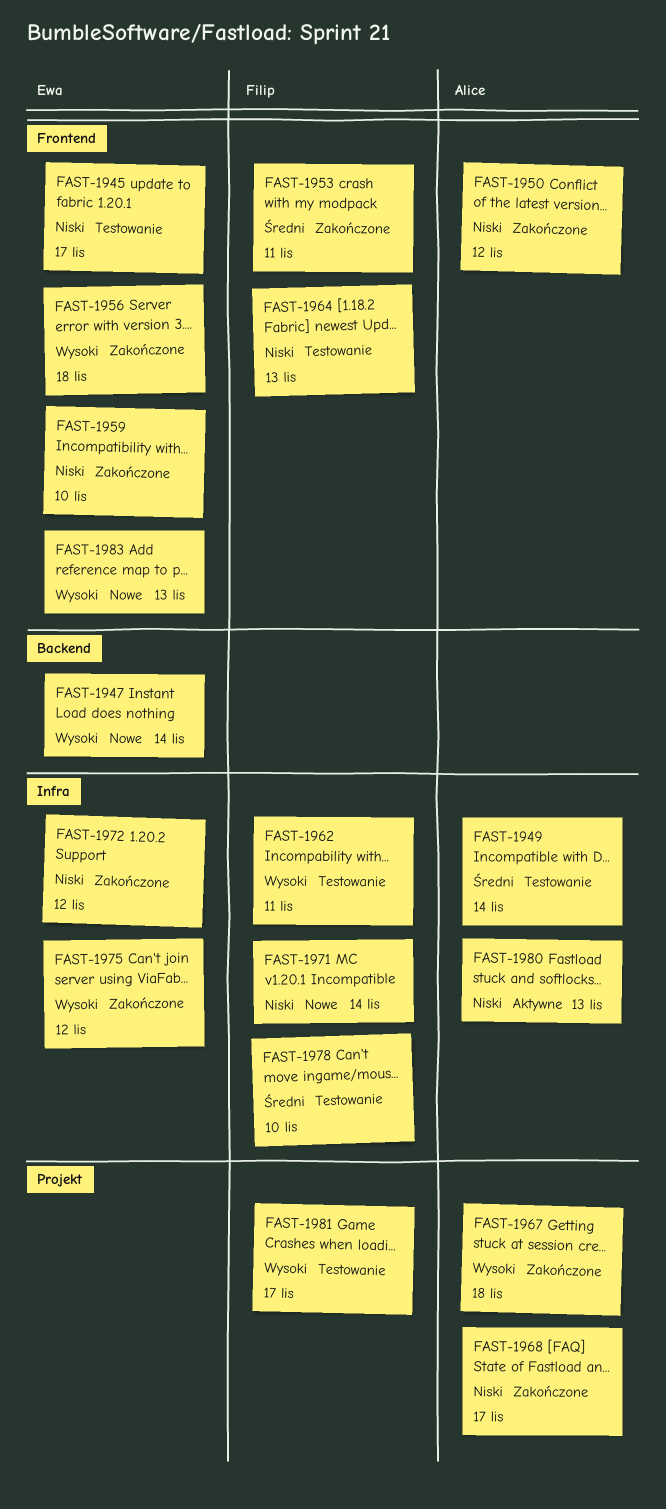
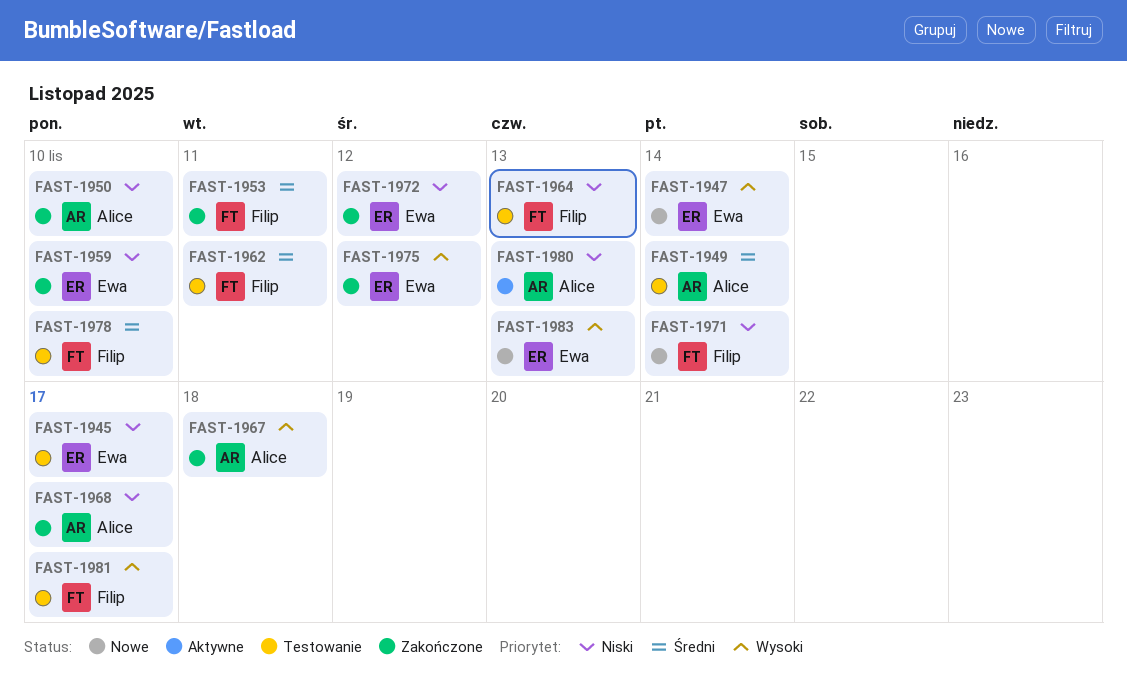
FAST-1950, due: Nov 12 -> Nov 10
FAST-1956: present -> none
FAST-1962, priority: Wysoki -> Średni

